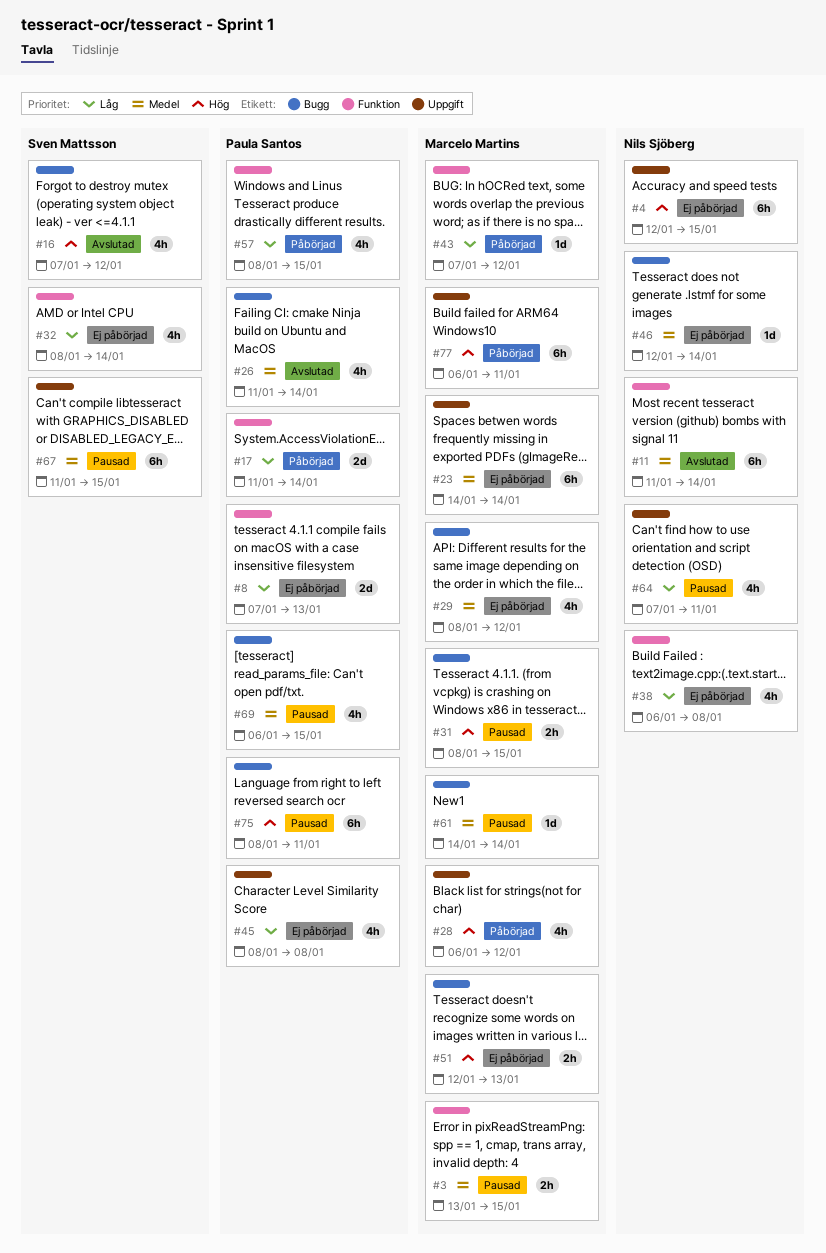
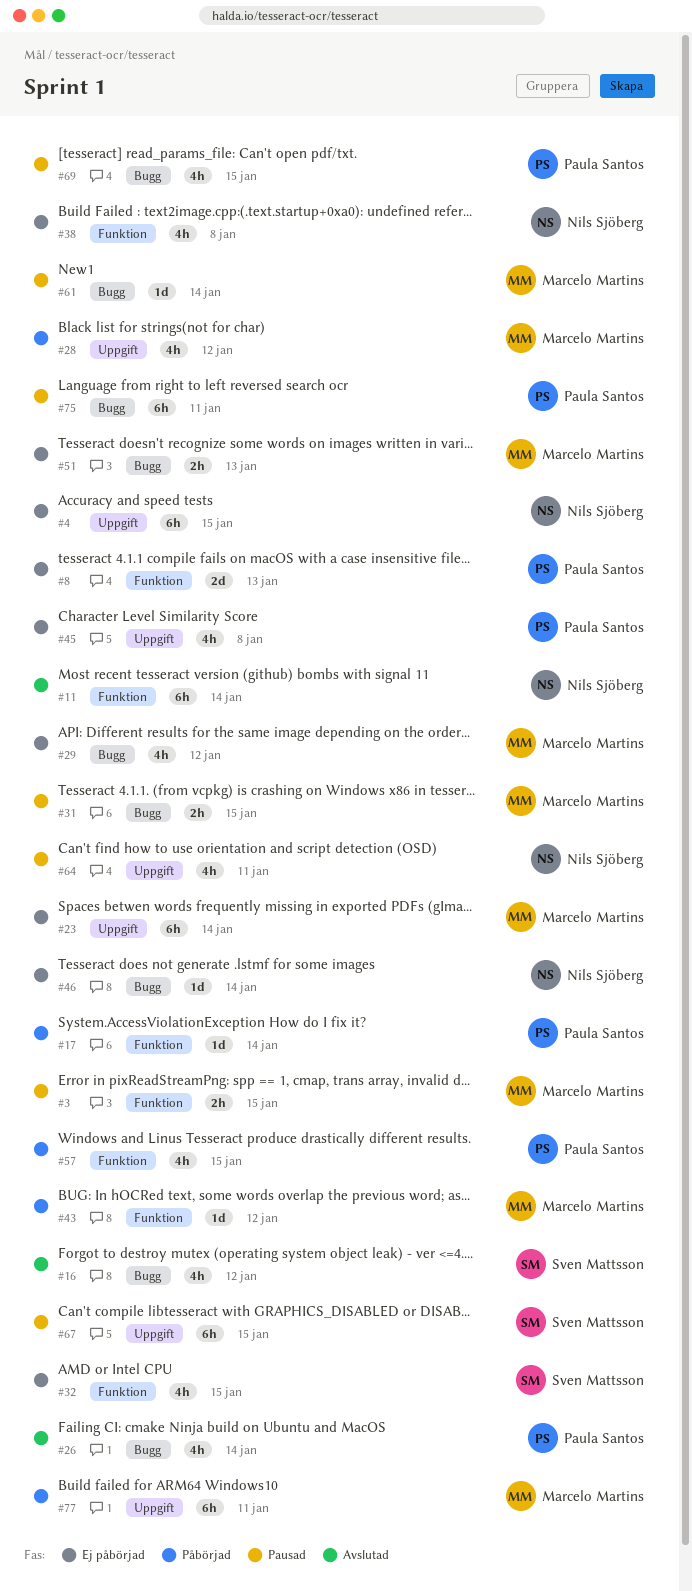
#17, estimate: 2d -> 1d
#32, due: Jan 14 -> Jan 15

